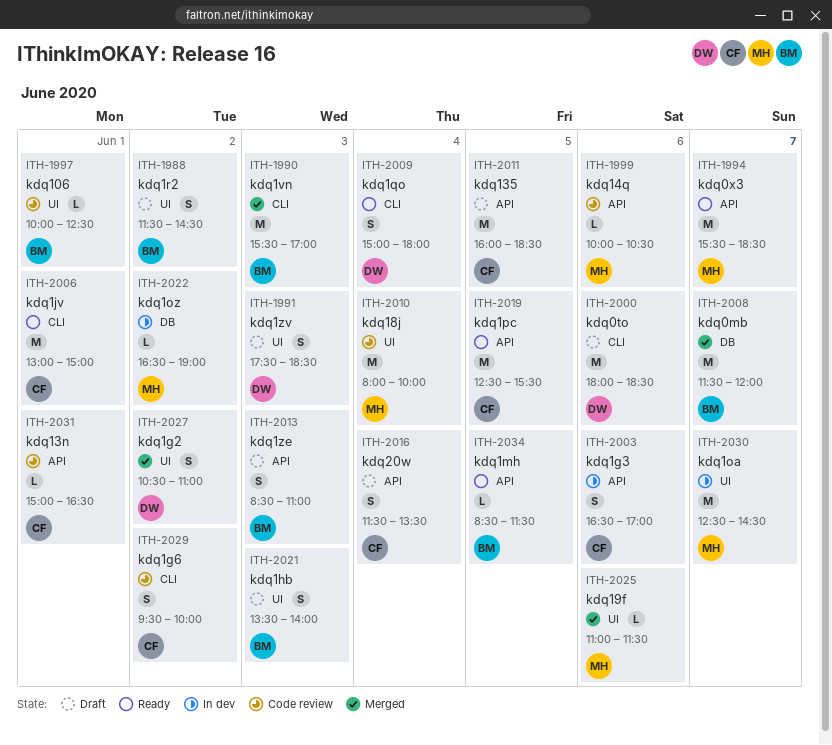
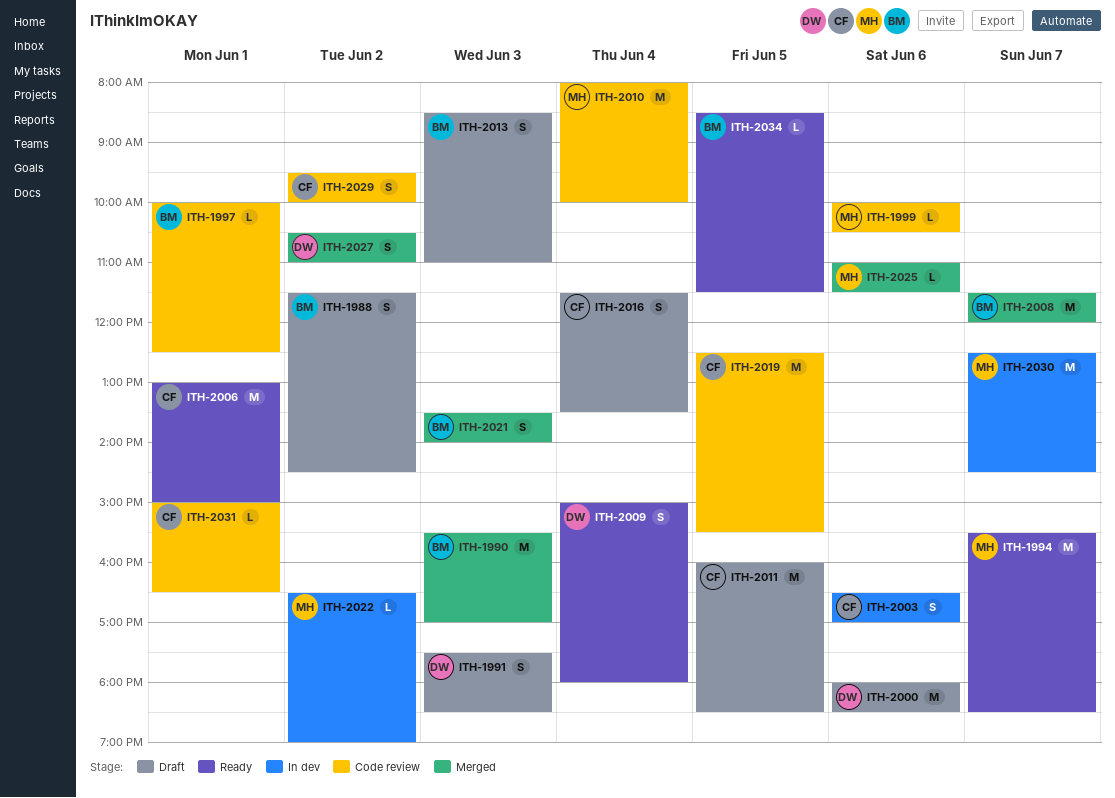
ITH-2019, status: Ready -> Code review
ITH-2021, status: Draft -> Merged

